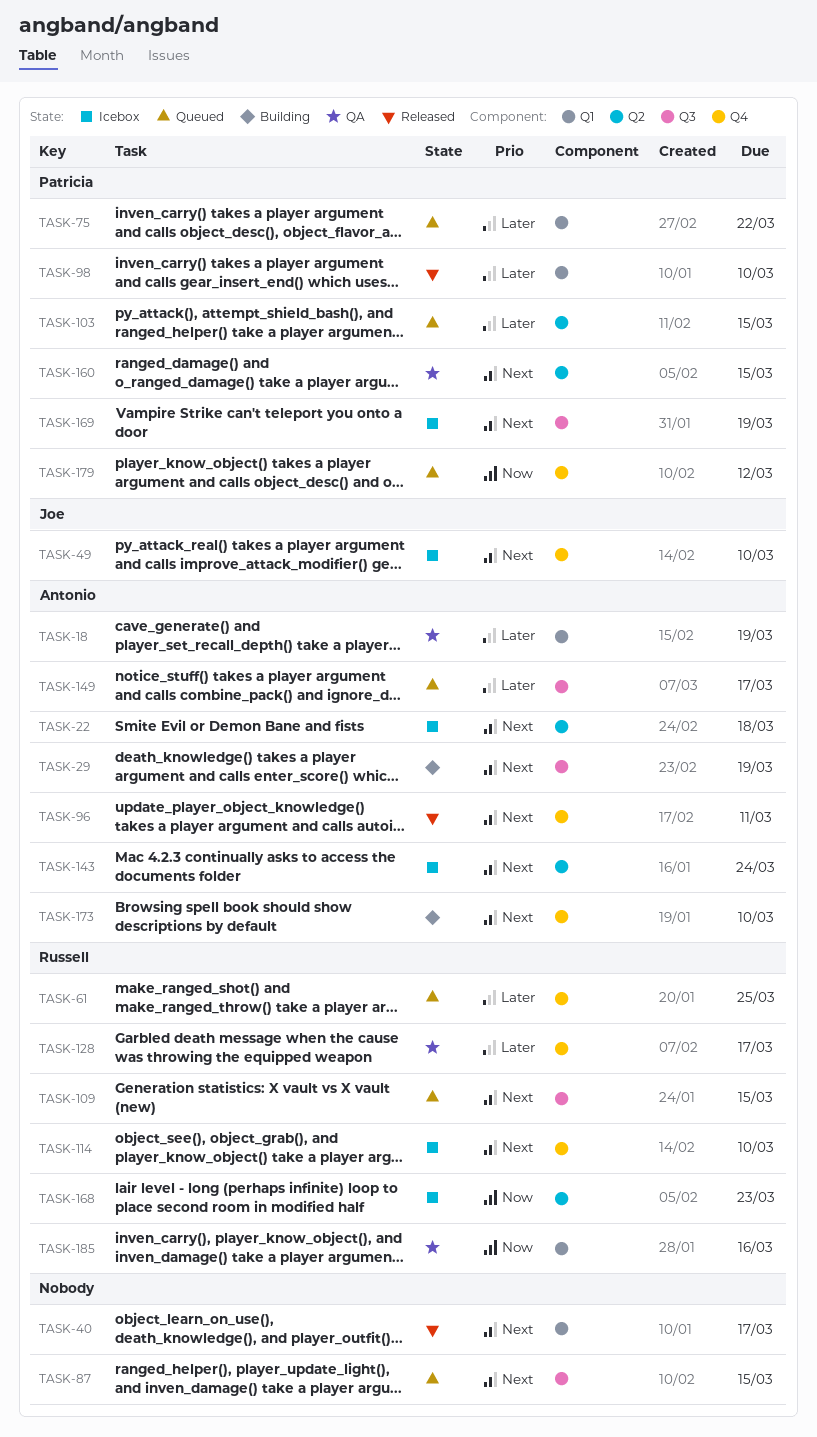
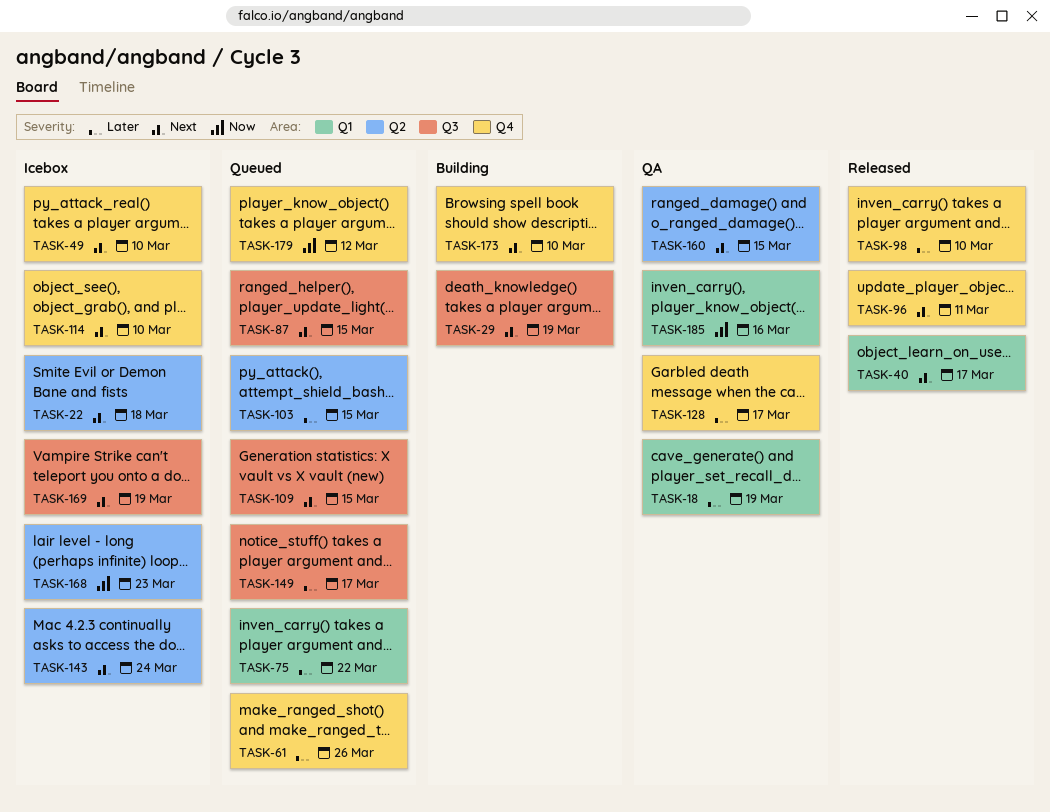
TASK-61, due: Mar 25 -> Mar 26
TASK-98, label: Q1 -> Q4

